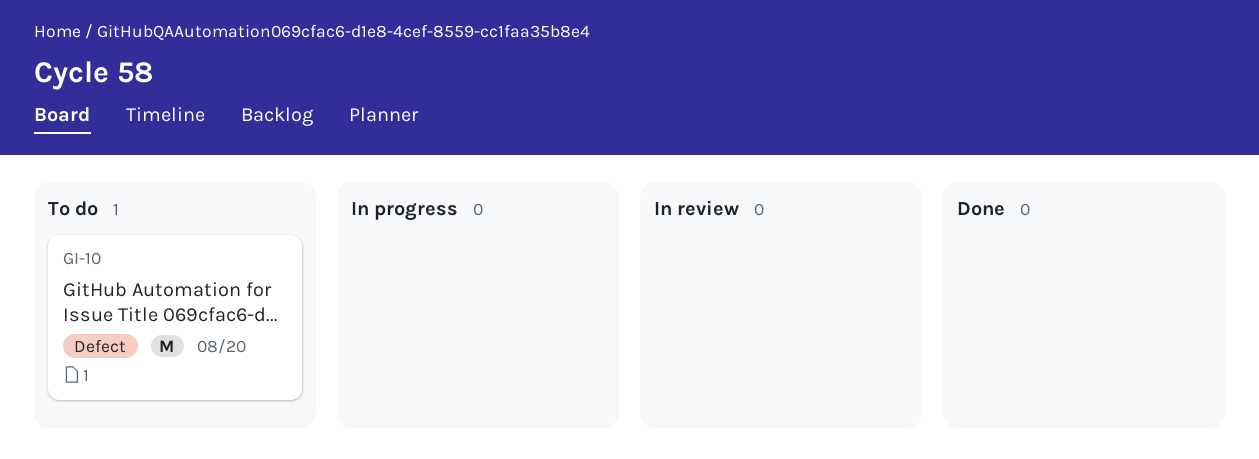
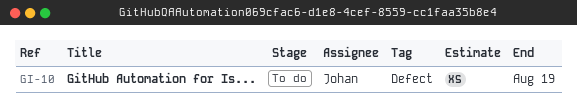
GI-10, estimate: M -> XS
GI-10, due: Aug 20 -> Aug 19

